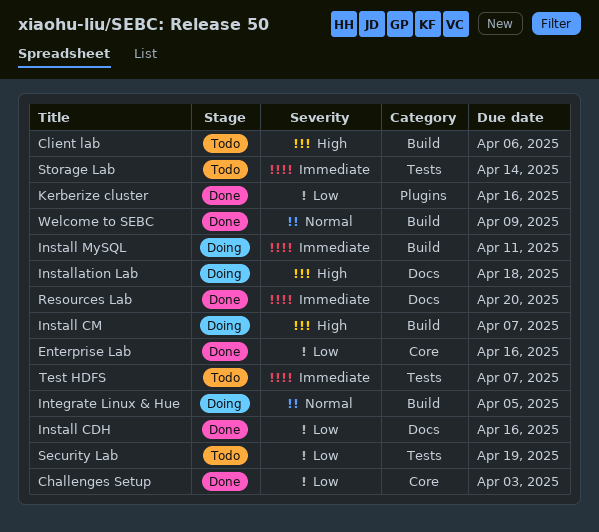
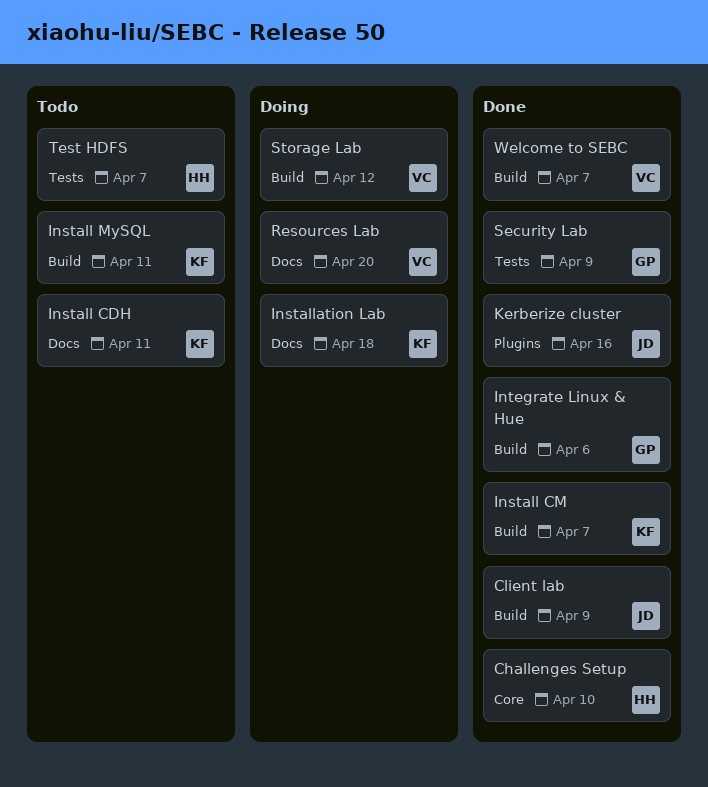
Challenges Setup, due: Apr 3 -> Apr 10
Client lab, status: Todo -> Done
Client lab, due: Apr 6 -> Apr 9
Enterprise Lab: present -> none
Install CDH, status: Done -> Todo
Install CDH, due: Apr 16 -> Apr 11
Install CM, status: Doing -> Done
Install MySQL, status: Doing -> Todo
Integrate Linux & Hue, status: Doing -> Done
Integrate Linux & Hue, due: Apr 5 -> Apr 6
Resources Lab, status: Done -> Doing
Security Lab, status: Todo -> Done
Security Lab, due: Apr 19 -> Apr 9
Storage Lab, status: Todo -> Doing
Storage Lab, label: Tests -> Build
Storage Lab, due: Apr 14 -> Apr 12
Welcome to SEBC, due: Apr 9 -> Apr 7

